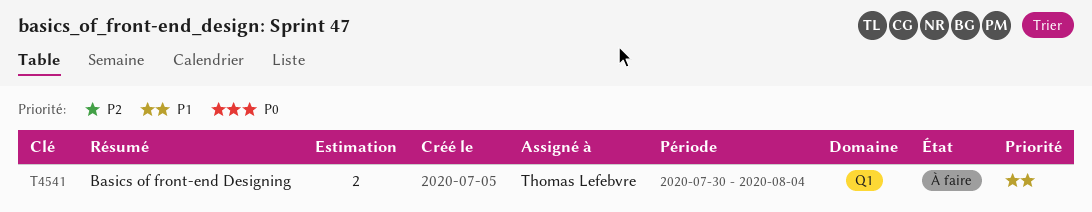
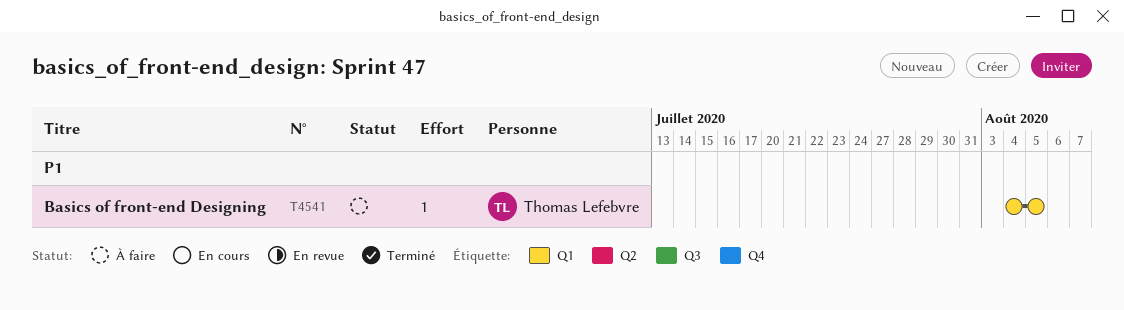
T4541, estimate: 2 -> 1
T4541, start: Jul 30 -> Aug 4
T4541, due: Aug 4 -> Aug 5

